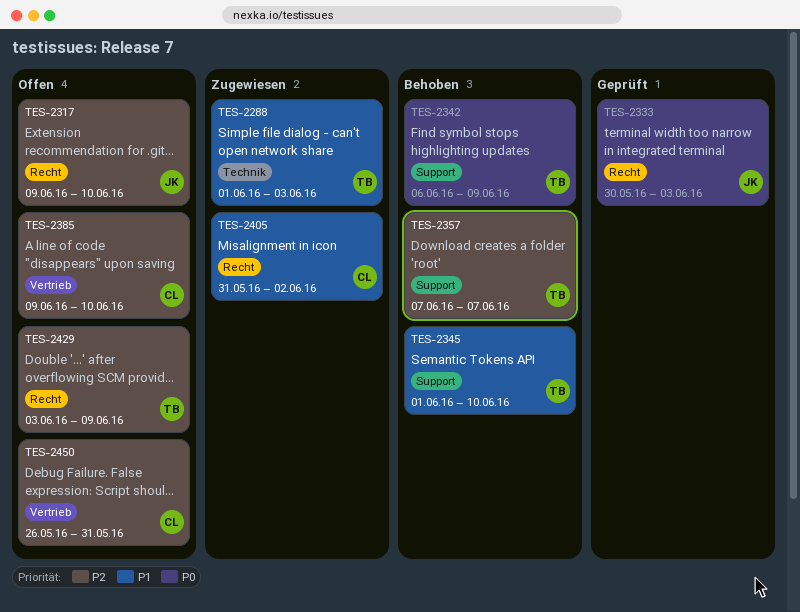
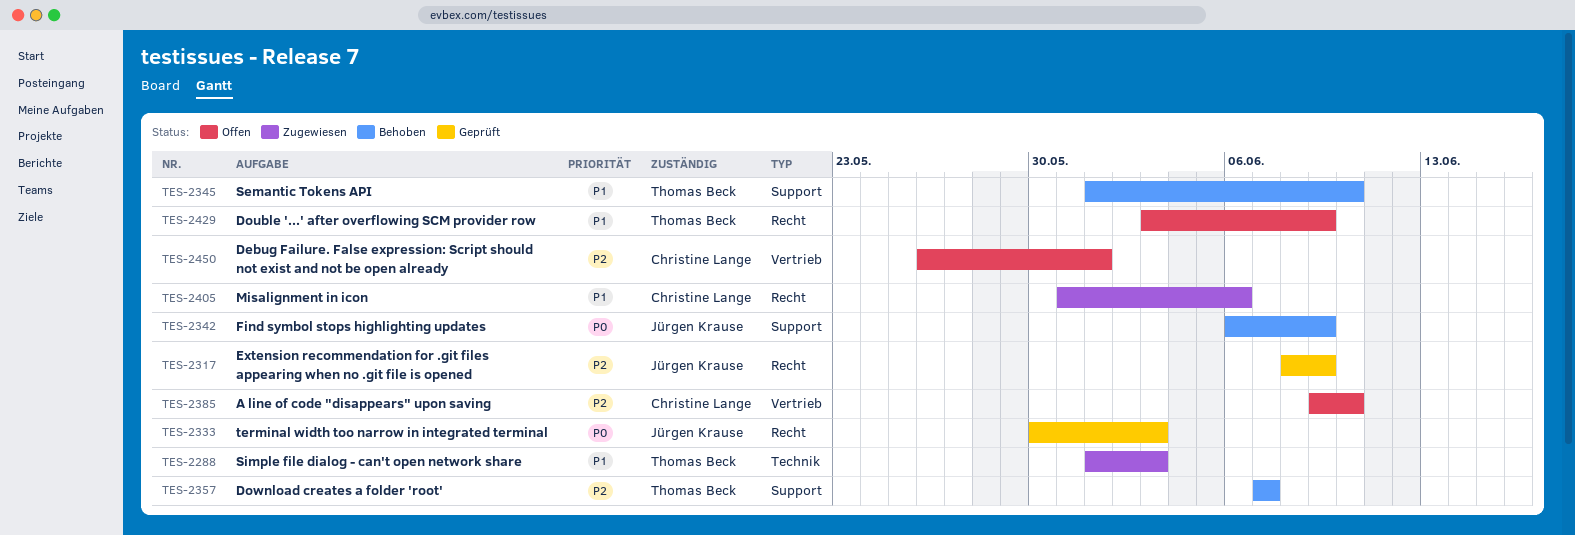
TES-2317, status: Offen -> Geprüft
TES-2317, start: Jun 9 -> Jun 8
TES-2317, due: Jun 10 -> Jun 9
TES-2342, owner: Thomas Beck -> Jürgen Krause
TES-2405, due: Jun 2 -> Jun 6
TES-2429, priority: P2 -> P1
TES-2450, due: May 31 -> Jun 1

